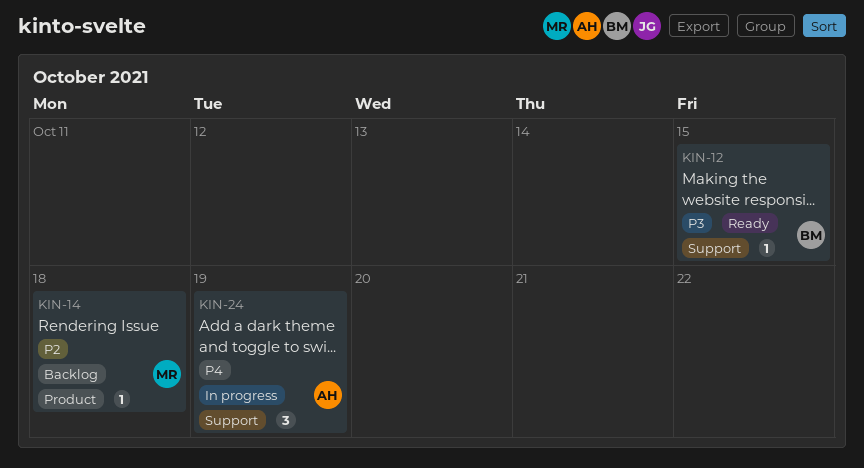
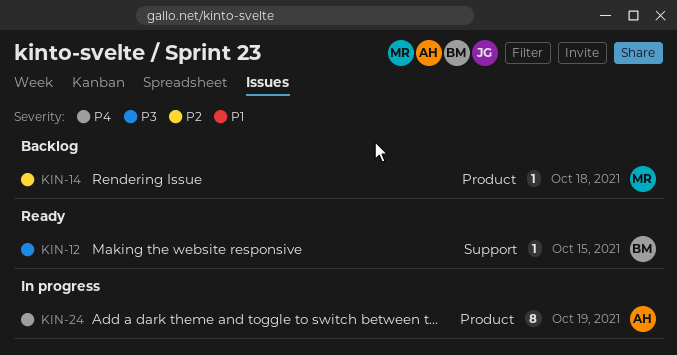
KIN-24, label: Support -> Product
KIN-24, estimate: 3 -> 8

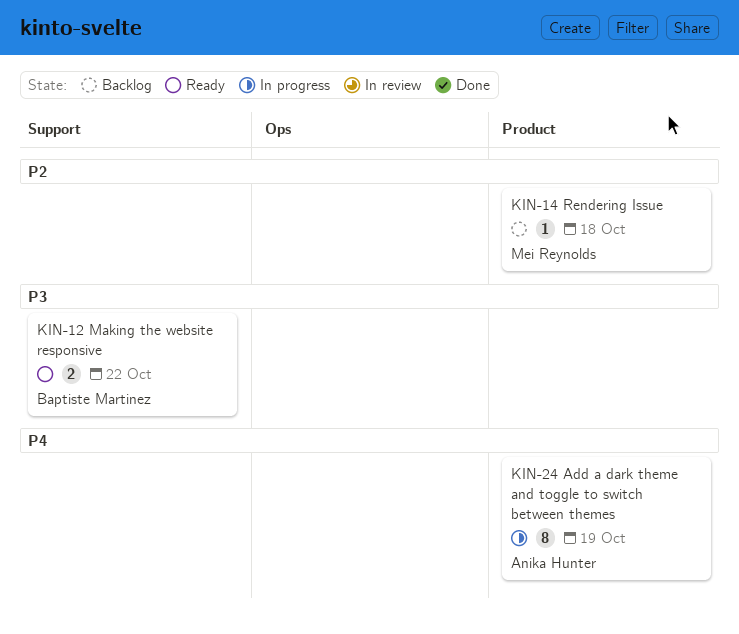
KIN-12, estimate: 1 -> 2
KIN-12, due: Oct 15 -> Oct 22

